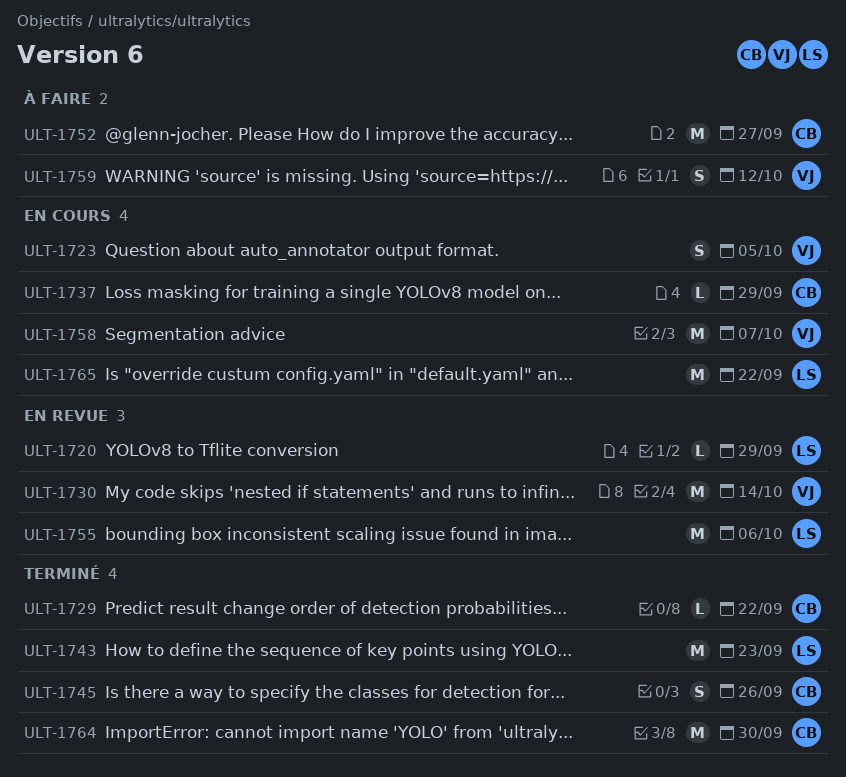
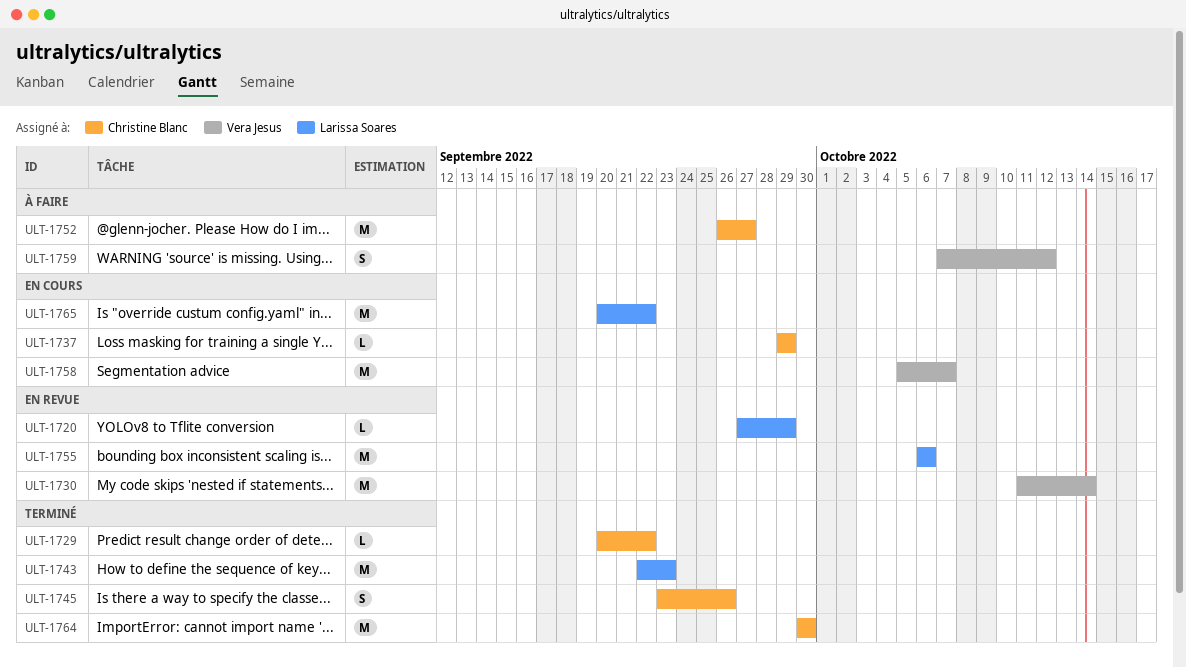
ULT-1723: present -> none

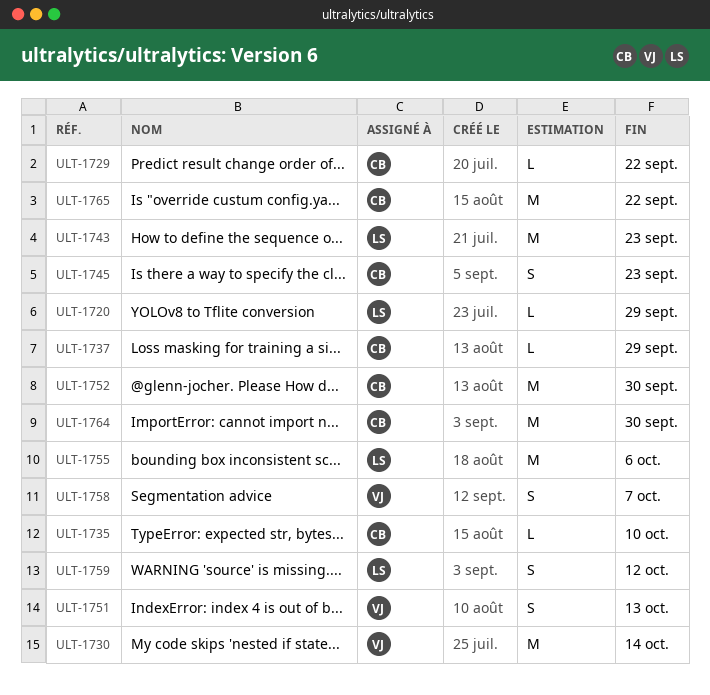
ULT-1735: none -> present
ULT-1745, due: Sep 26 -> Sep 23
ULT-1751: none -> present
ULT-1752, due: Sep 27 -> Sep 30
ULT-1758, estimate: M -> S
ULT-1759, owner: Vera Jesus -> Larissa Soares
ULT-1765, owner: Larissa Soares -> Christine Blanc

